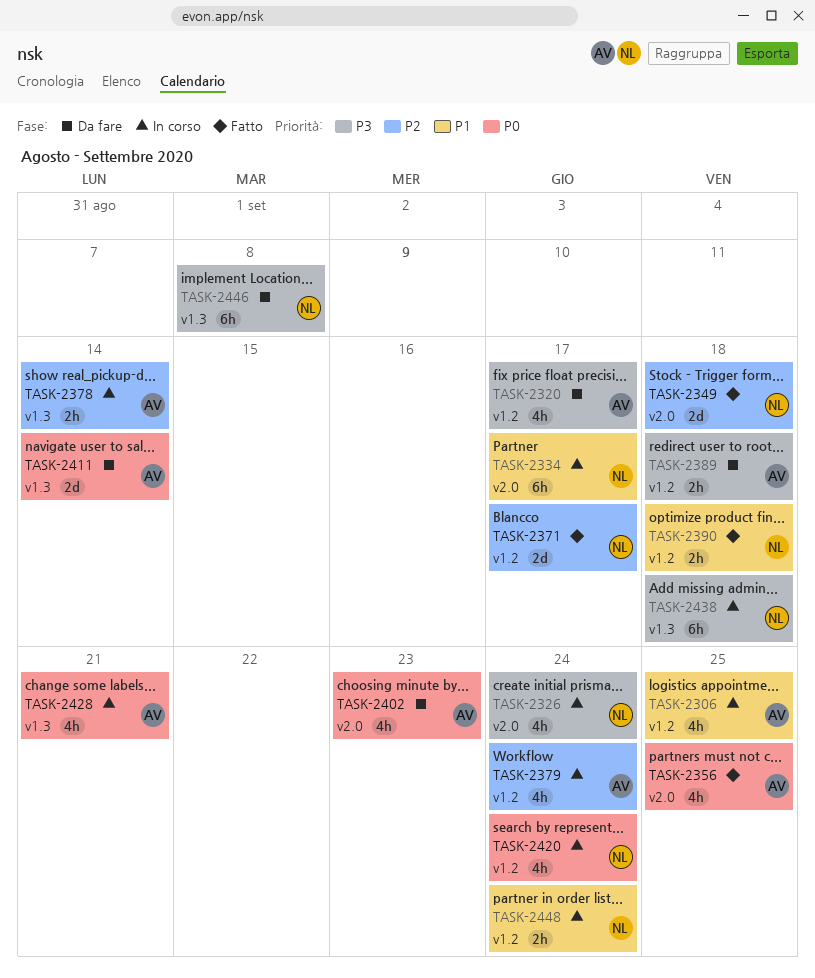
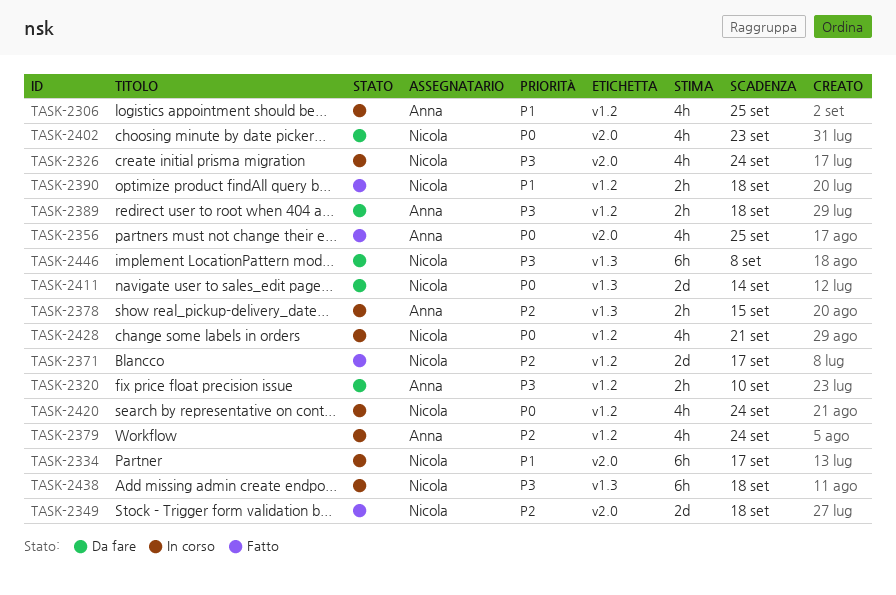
TASK-2320, estimate: 4h -> 2h
TASK-2320, due: Sep 17 -> Sep 10
TASK-2378, due: Sep 14 -> Sep 15
TASK-2402, owner: Anna -> Nicola
TASK-2411, owner: Anna -> Nicola
TASK-2428, owner: Anna -> Nicola
TASK-2428, label: v1.3 -> v1.2
TASK-2448: present -> none

